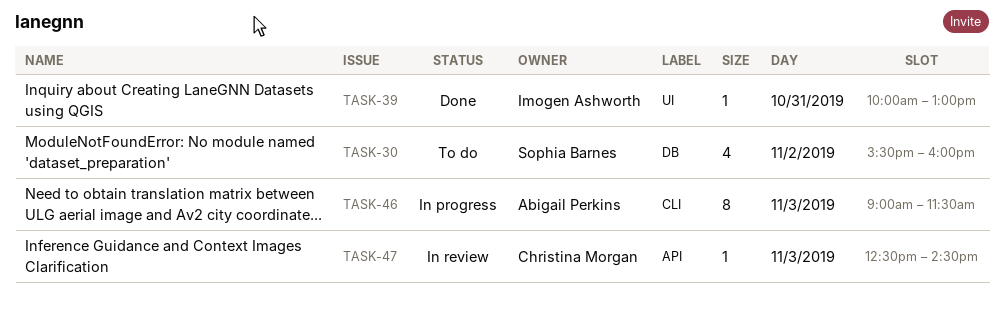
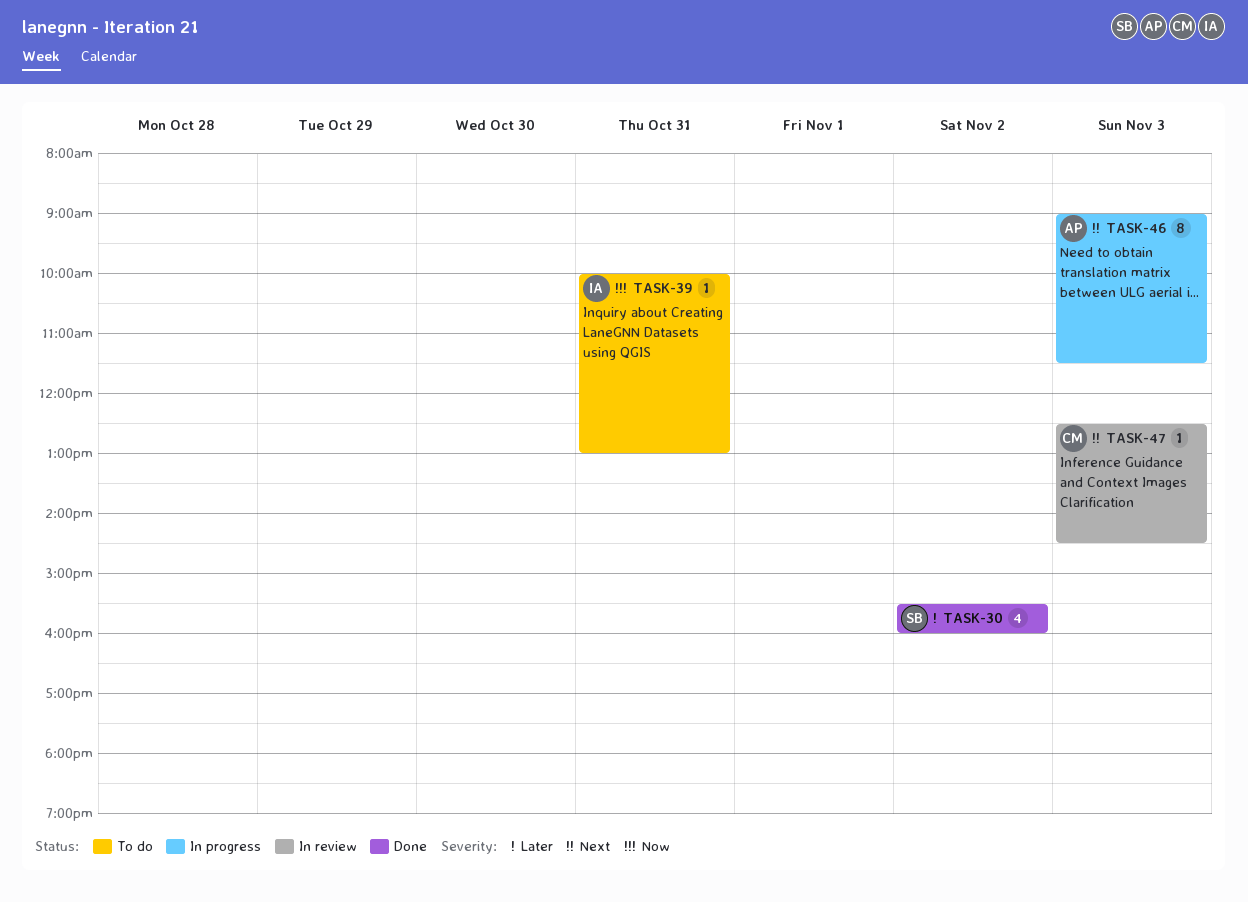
TASK-30, status: To do -> Done
TASK-39, status: Done -> To do

